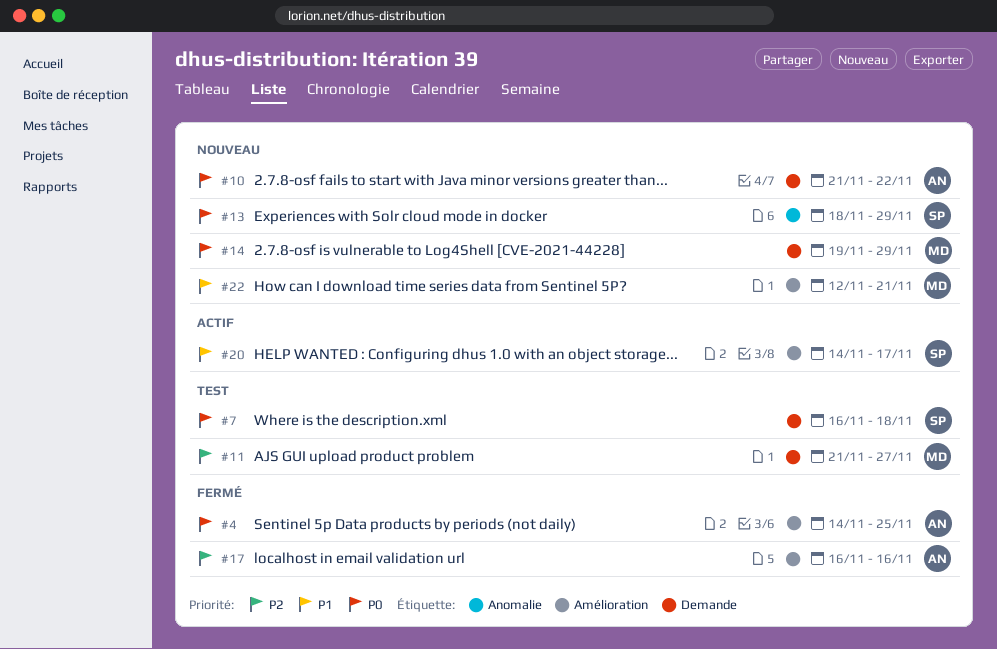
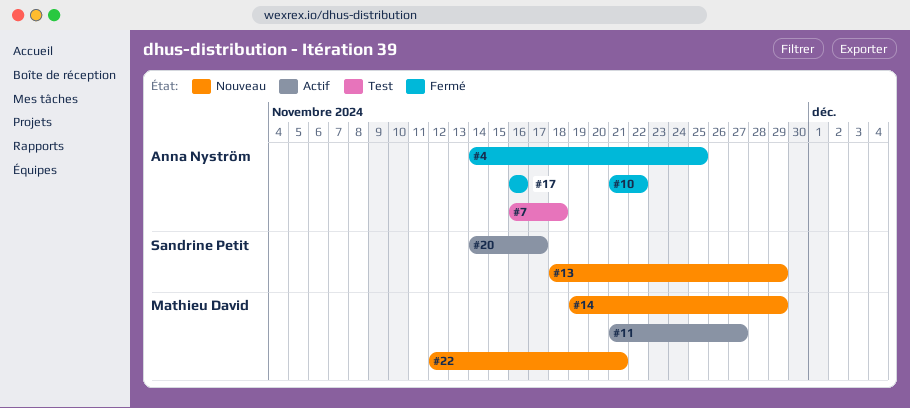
#7, owner: Sandrine Petit -> Anna Nyström
#10, status: Nouveau -> Fermé
#11, status: Test -> Actif

